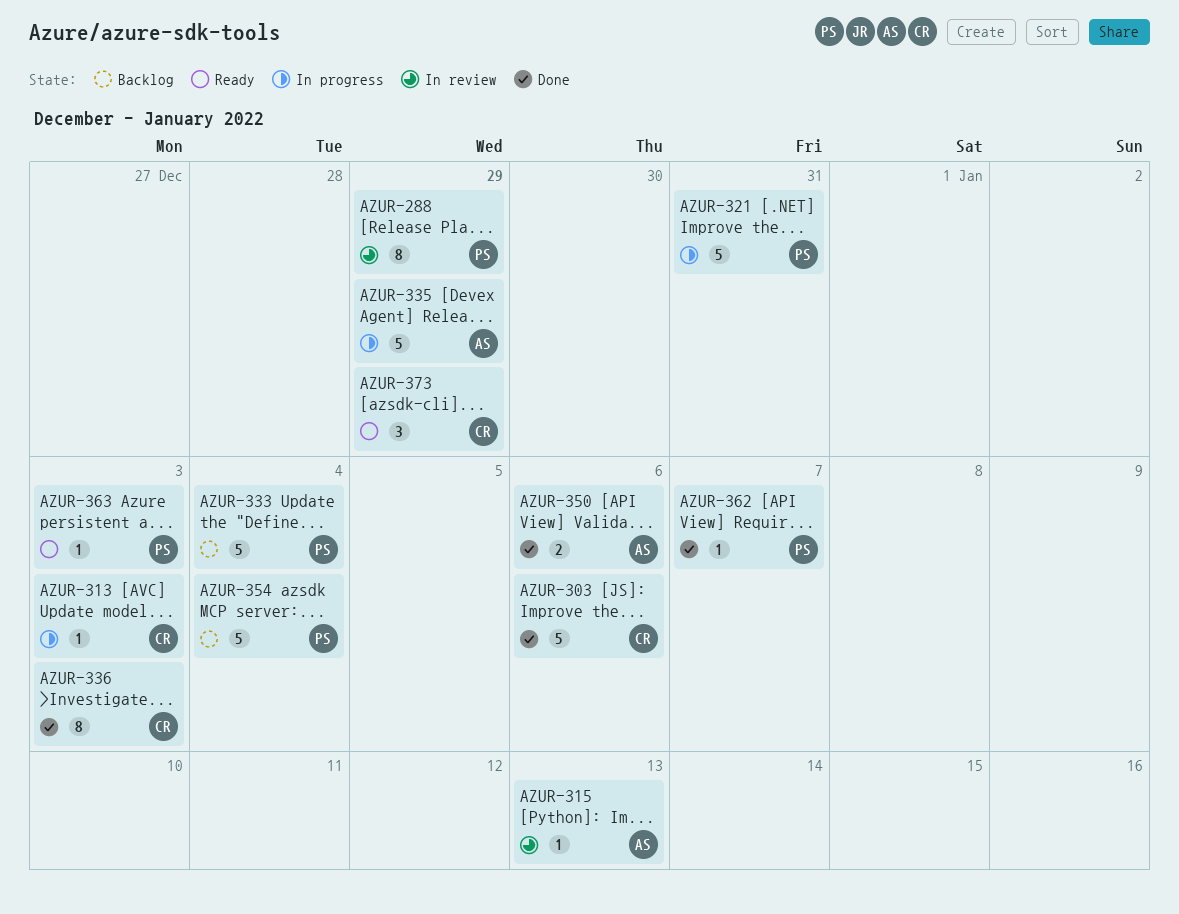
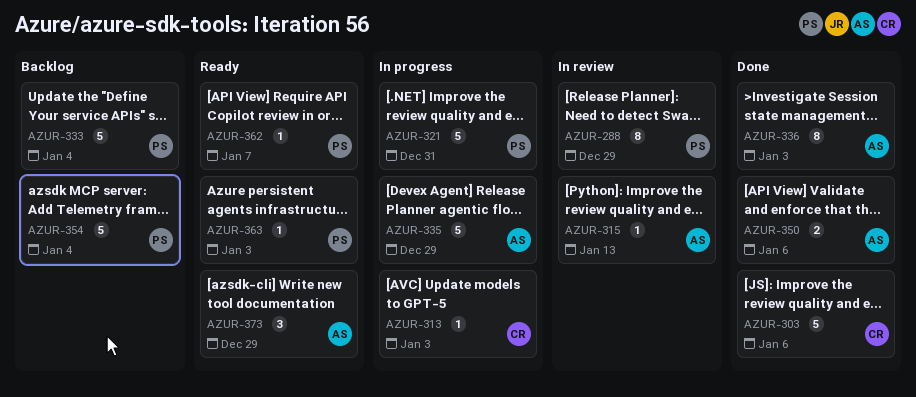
AZUR-336, owner: CR -> AS
AZUR-362, status: Done -> Ready
AZUR-373, owner: CR -> AS

